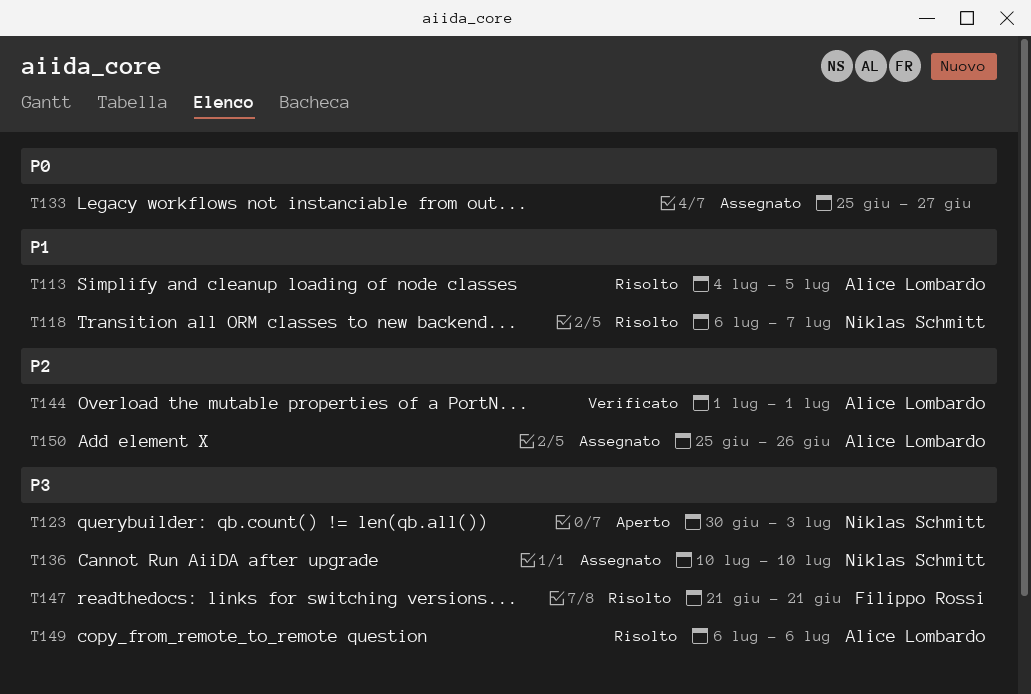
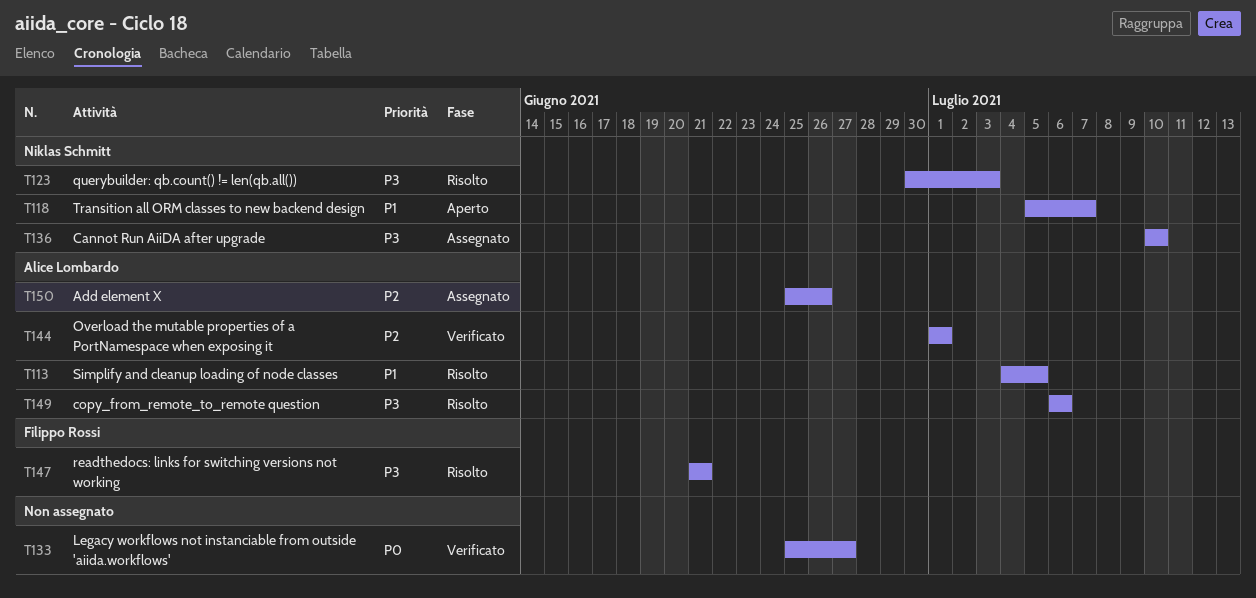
T118, status: Risolto -> Aperto
T118, start: Jul 6 -> Jul 5
T123, status: Aperto -> Risolto
T133, status: Assegnato -> Verificato

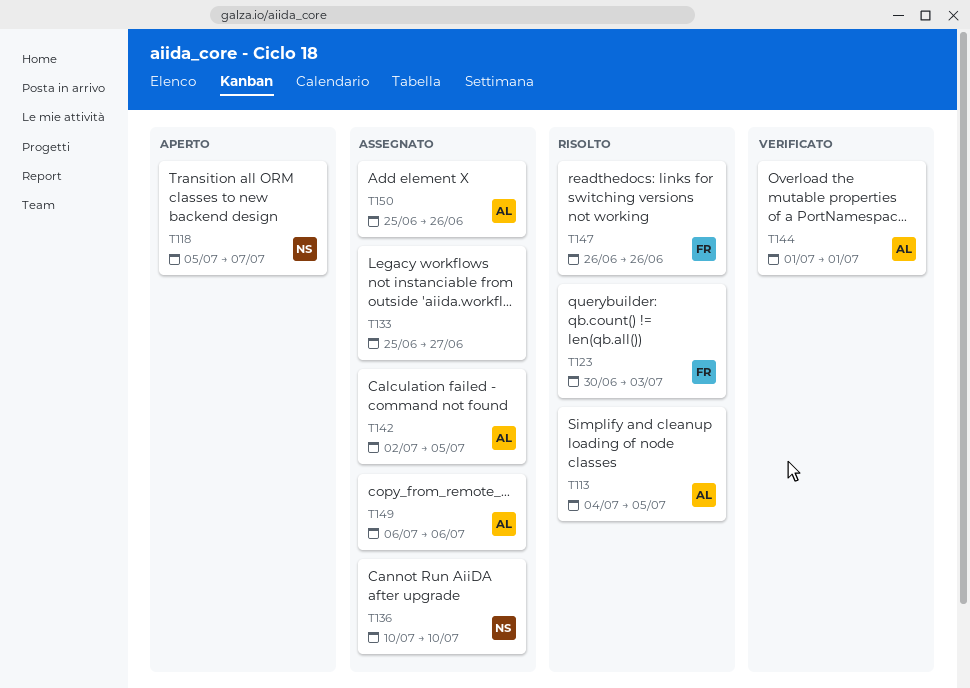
T123, owner: Niklas Schmitt -> Filippo Rossi
T133, status: Verificato -> Assegnato
T142: none -> present
T147, start: Jun 21 -> Jun 26
T147, due: Jun 21 -> Jun 26
T149, status: Risolto -> Assegnato

